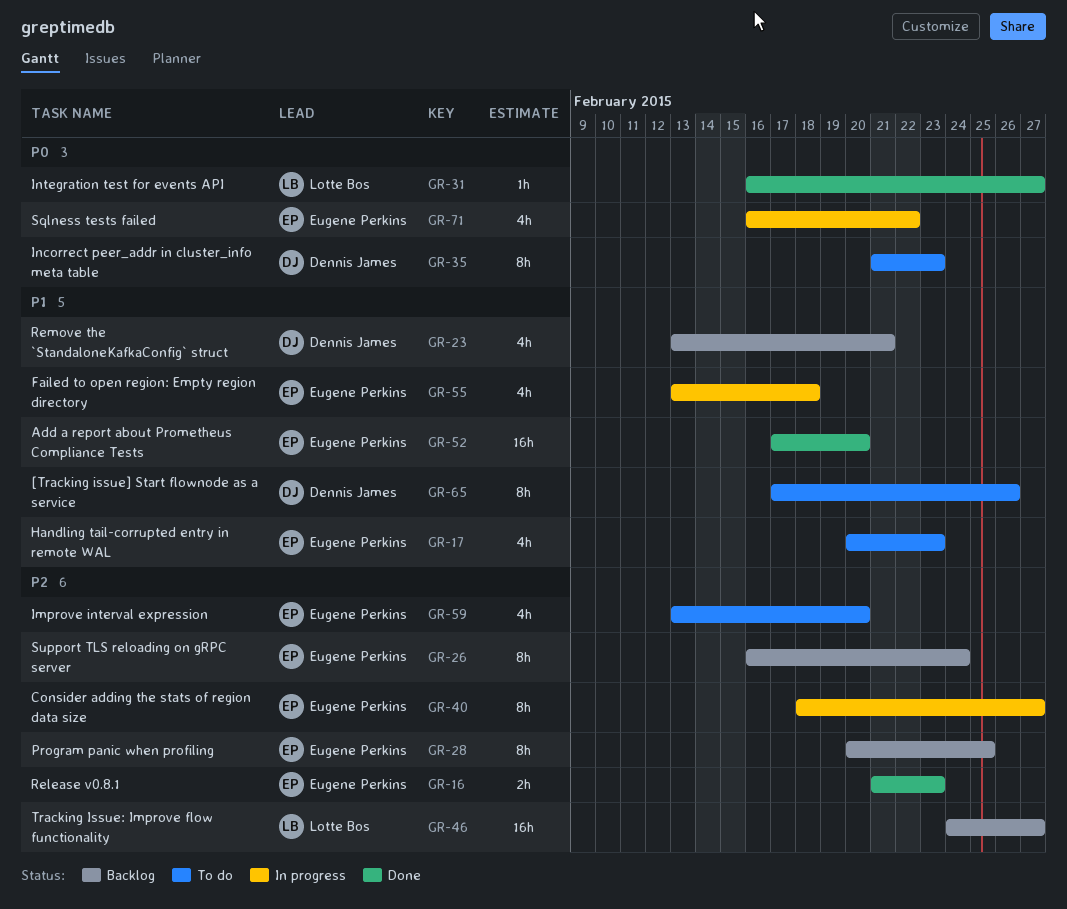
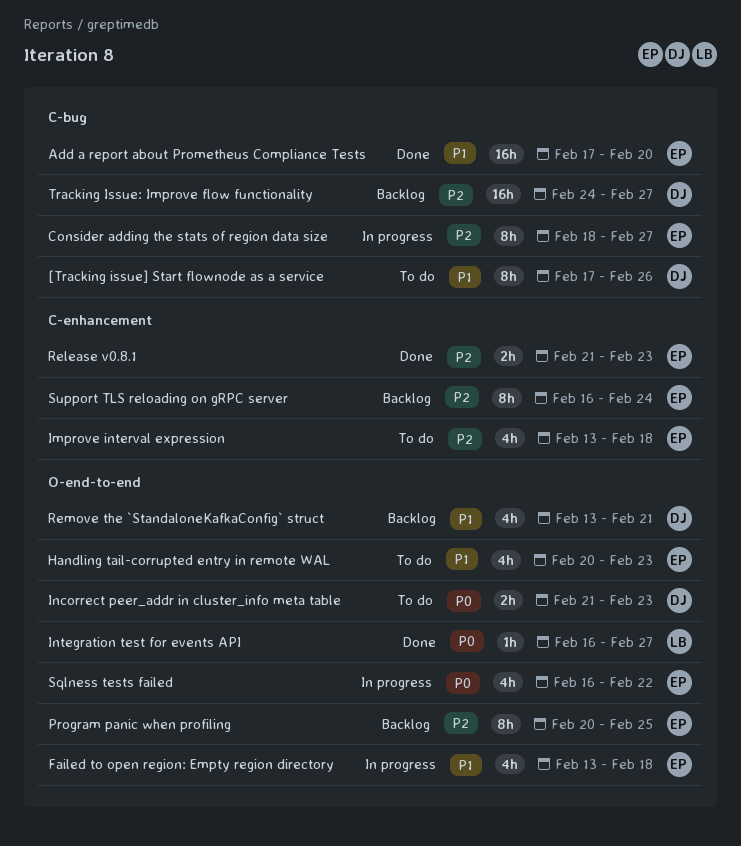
Improve interval expression, due: Feb 20 -> Feb 18
Incorrect peer_addr in cluster_info meta table, estimate: 8h -> 2h
Tracking Issue: Improve flow functionality, owner: Lotte Bos -> Dennis James

